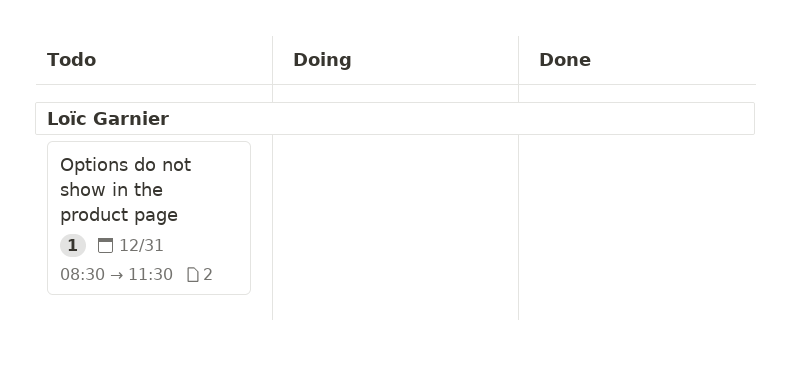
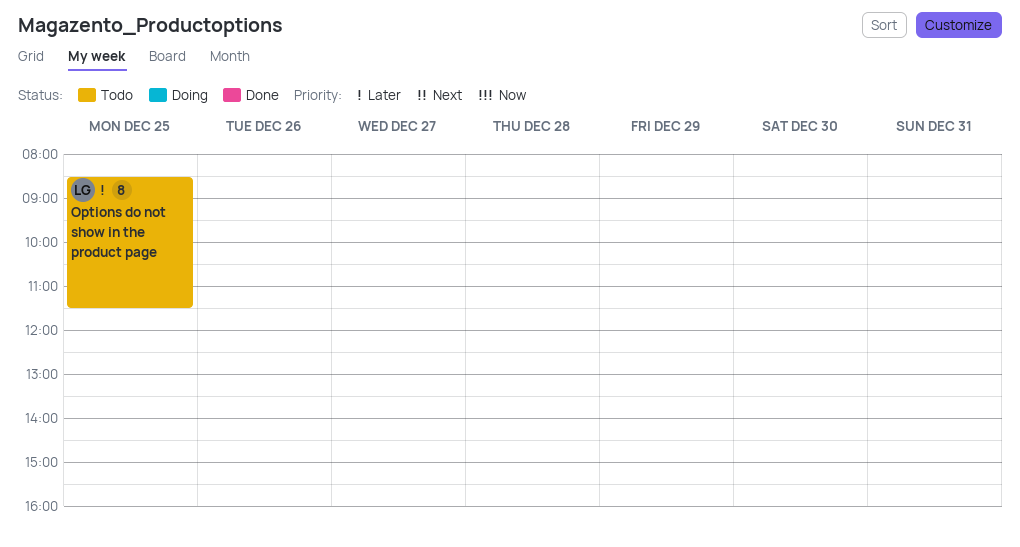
Options do not show in the product page, estimate: 1 -> 8
Options do not show in the product page, day: Dec 31 -> Dec 25

